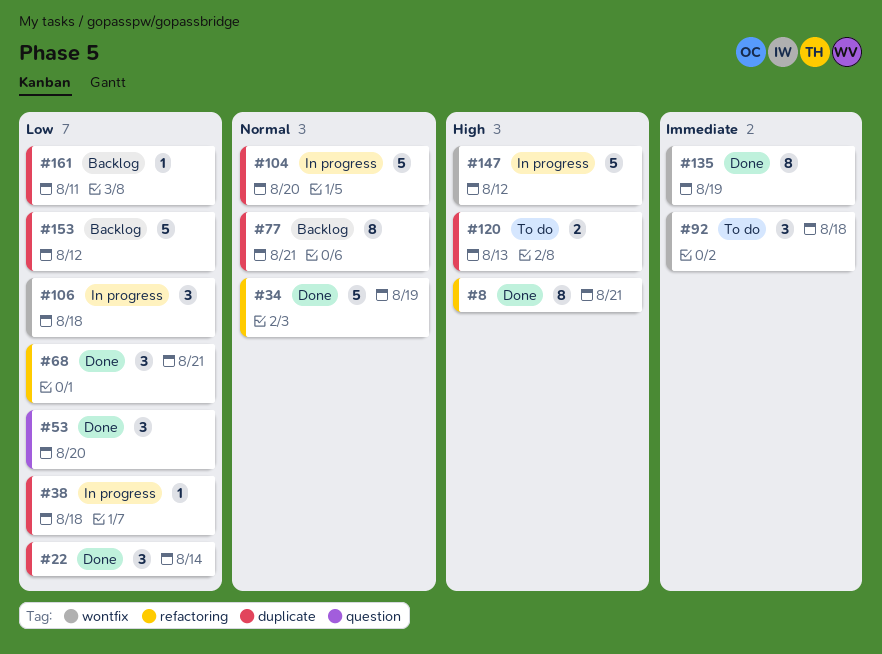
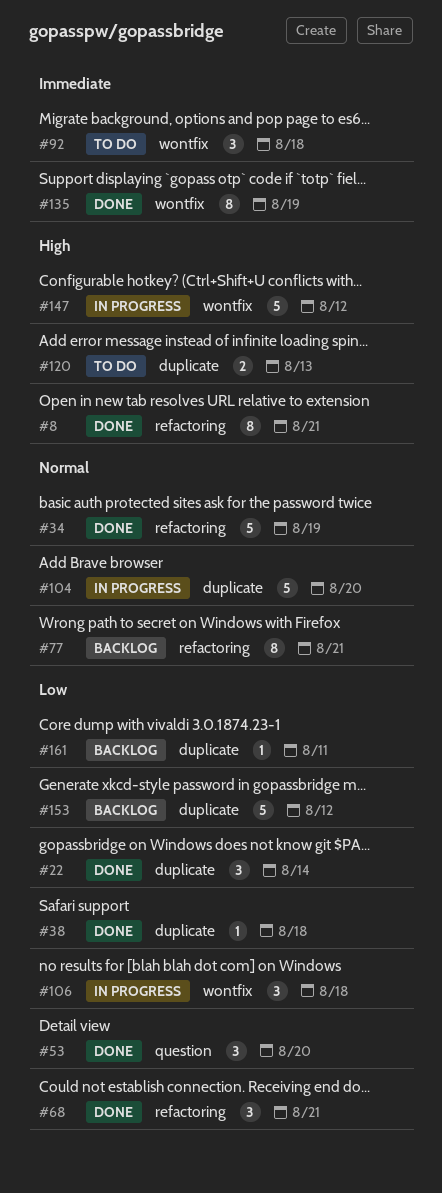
#38, status: In progress -> Done
#77, label: duplicate -> refactoring

